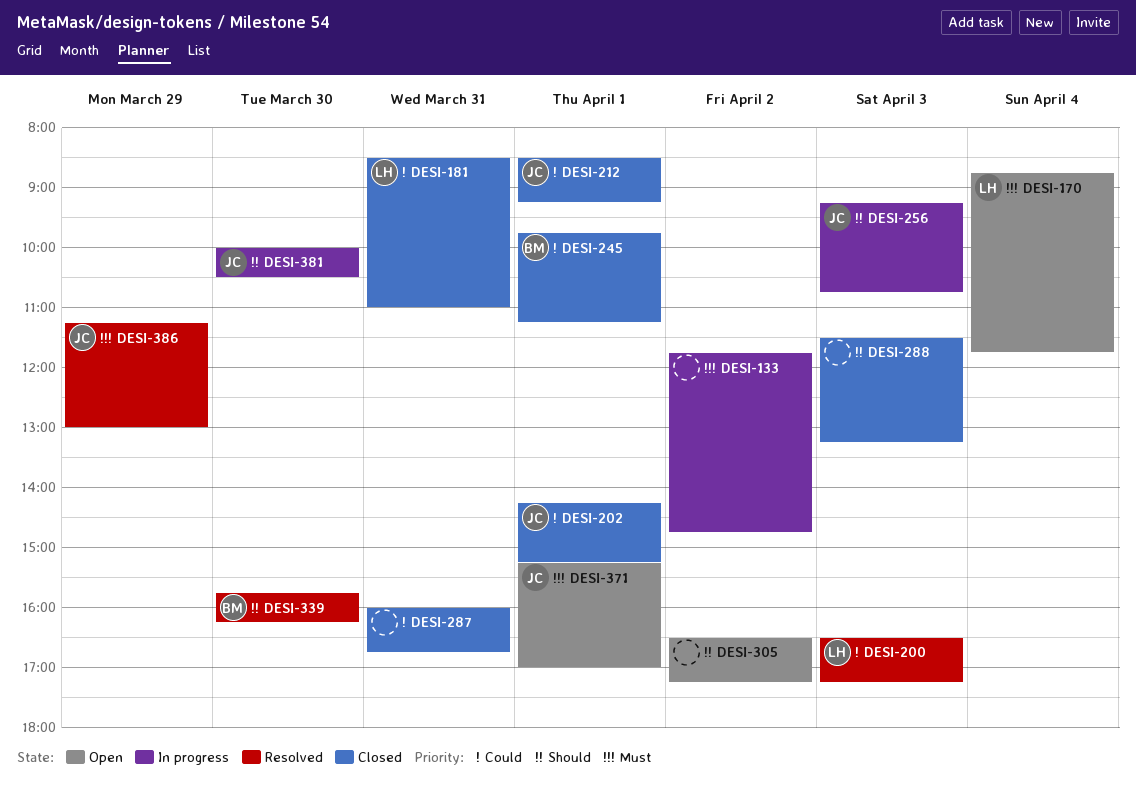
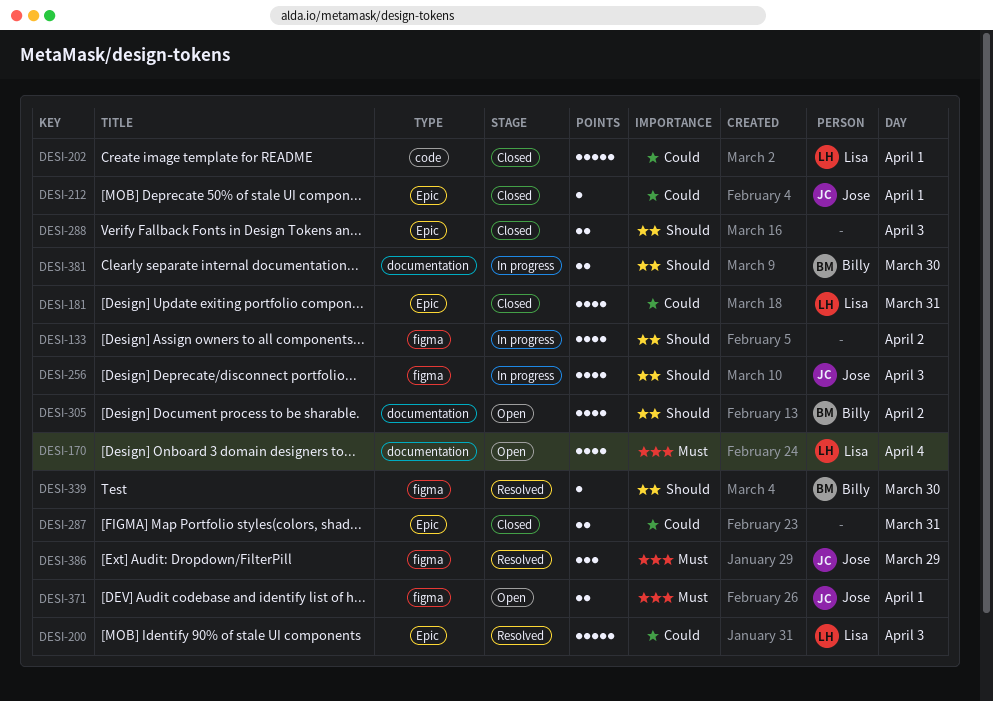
DESI-133, priority: Must -> Should
DESI-202, owner: Jose -> Lisa
DESI-245: present -> none
DESI-305, owner: none -> Billy
DESI-381, owner: Jose -> Billy

